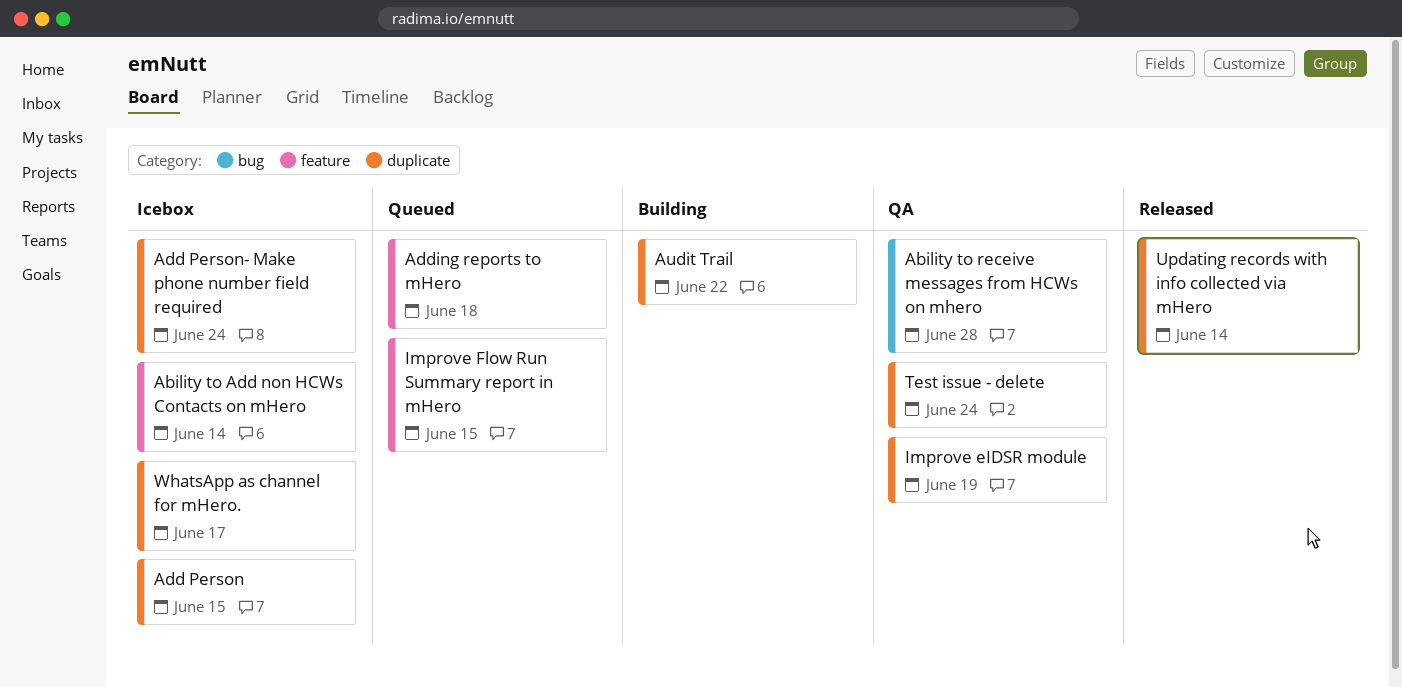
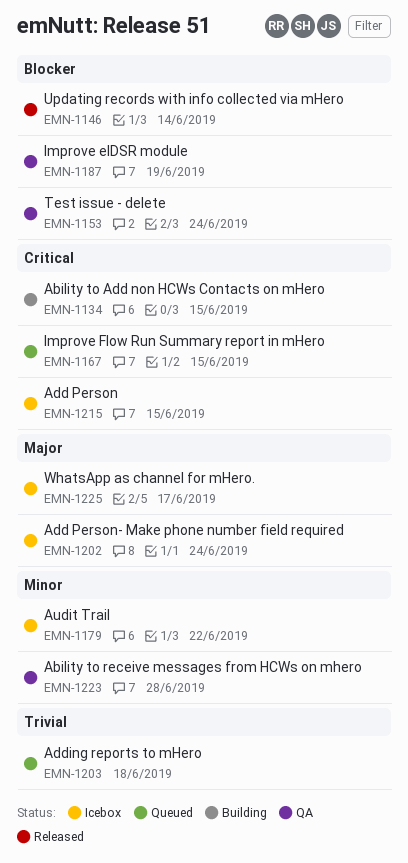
Ability to Add non HCWs Contacts on mHero, status: Icebox -> Building
Ability to Add non HCWs Contacts on mHero, due: Jun 14 -> Jun 15
Audit Trail, status: Building -> Icebox

